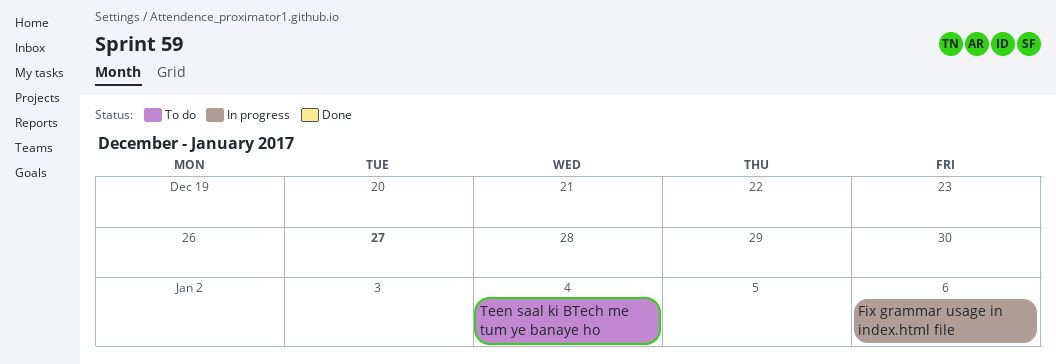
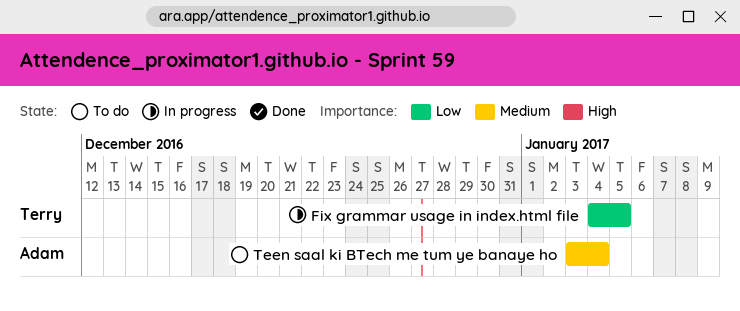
Fix grammar usage in index.html file, due: Jan 6 -> Jan 5

